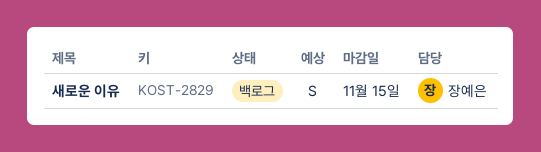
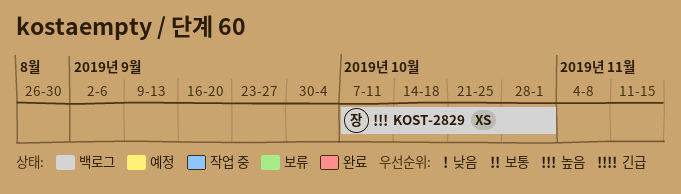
KOST-2829, estimate: S -> XS
KOST-2829, due: Nov 15 -> Nov 1

